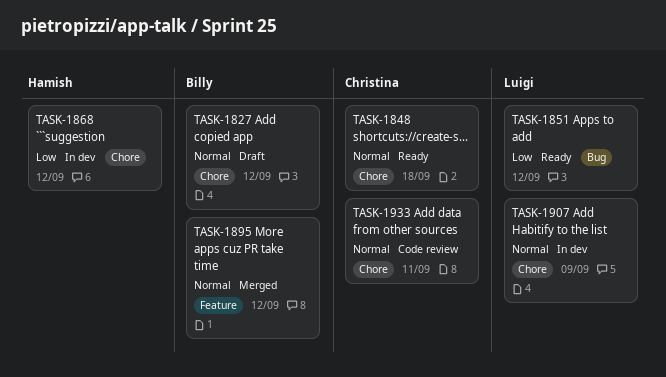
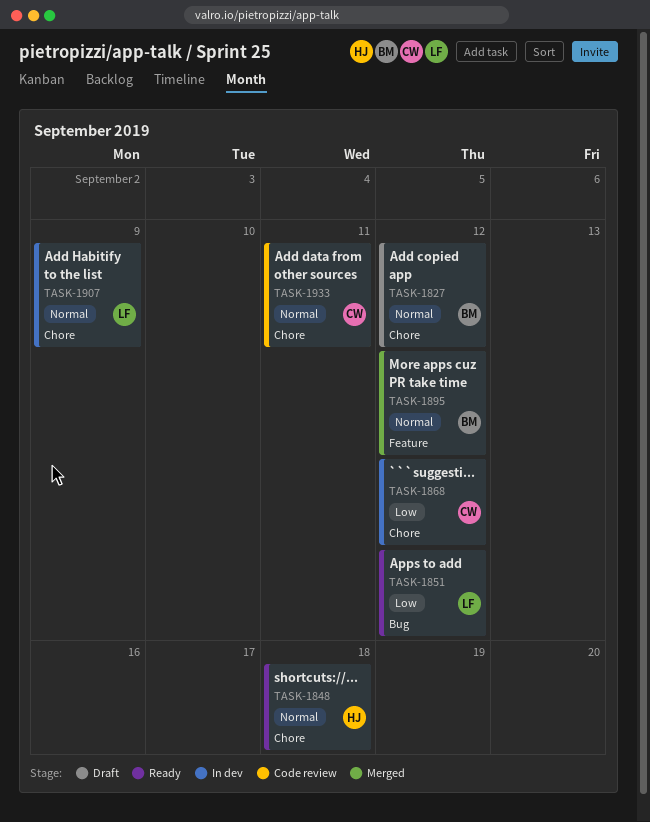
TASK-1848, owner: Christina -> Hamish
TASK-1868, owner: Hamish -> Christina

